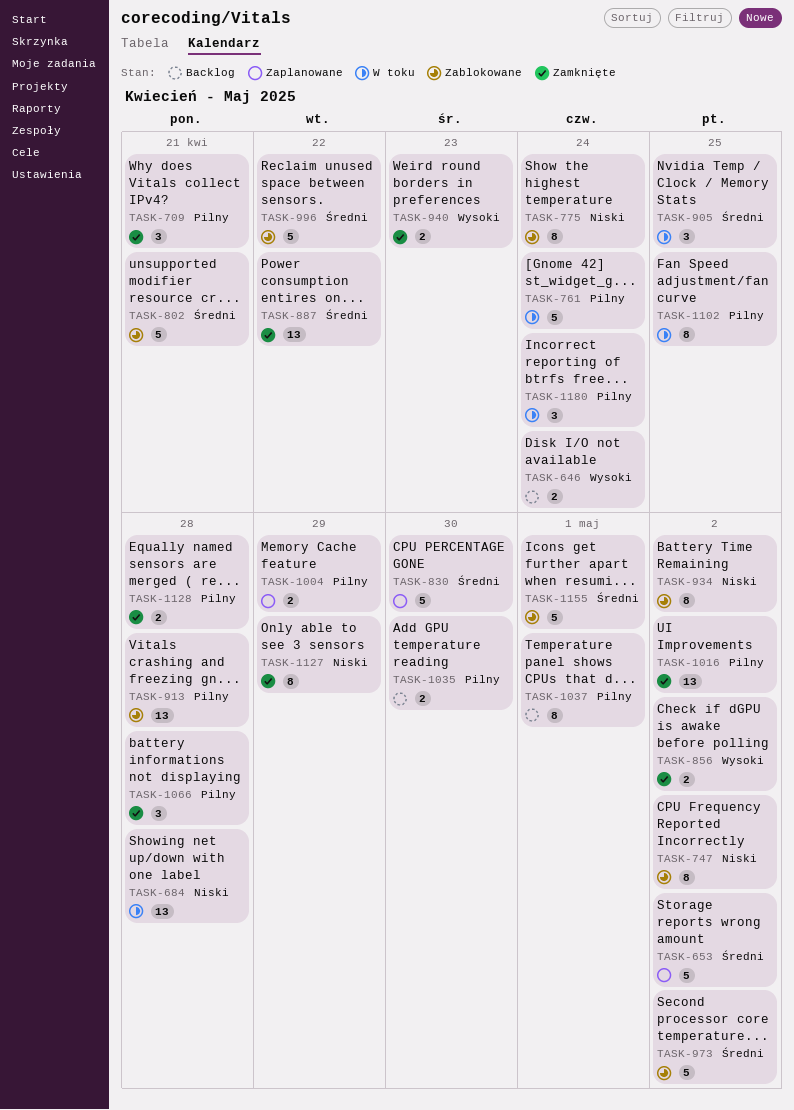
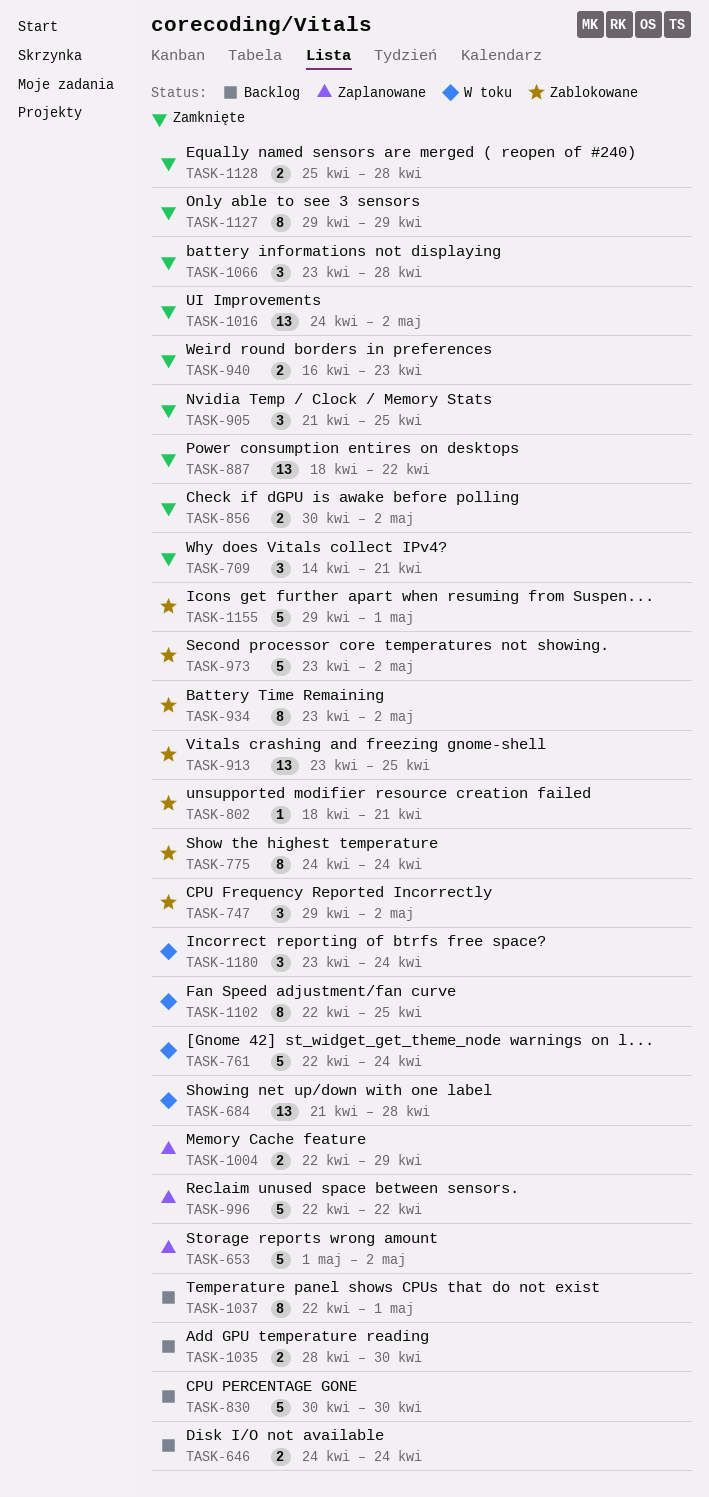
TASK-747, estimate: 8 -> 3
TASK-802, estimate: 5 -> 1
TASK-830, status: Zaplanowane -> Backlog
TASK-905, status: W toku -> Zamknięte
TASK-913, due: Apr 28 -> Apr 25
TASK-996, status: Zablokowane -> Zaplanowane

